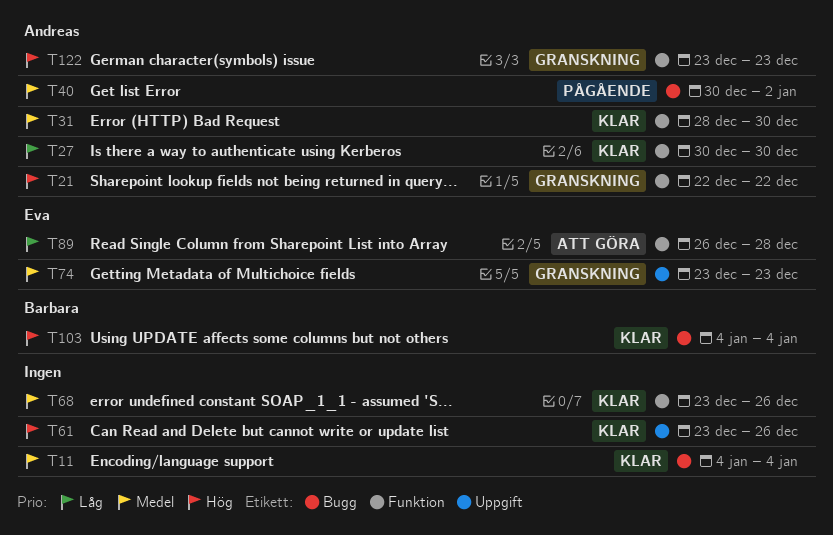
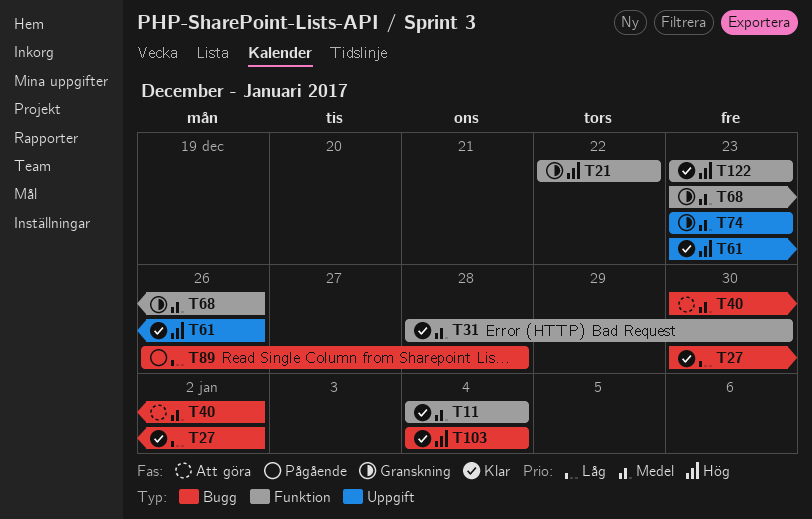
T11, label: Bugg -> Funktion
T27, label: Funktion -> Bugg
T27, due: Dec 30 -> Jan 2
T40, status: Pågående -> Att göra
T68, status: Klar -> Granskning
T89, status: Att göra -> Pågående
T89, label: Funktion -> Bugg
T122, status: Granskning -> Klar

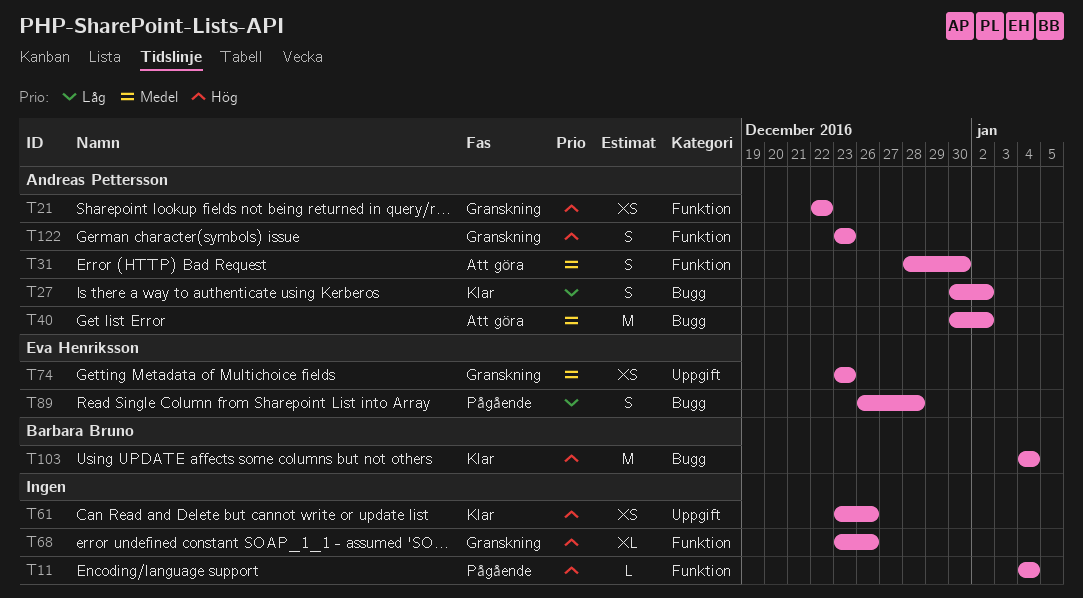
T11, status: Klar -> Pågående
T11, priority: Medel -> Hög
T31, status: Klar -> Att göra
T68, priority: Medel -> Hög
T122, status: Klar -> Granskning

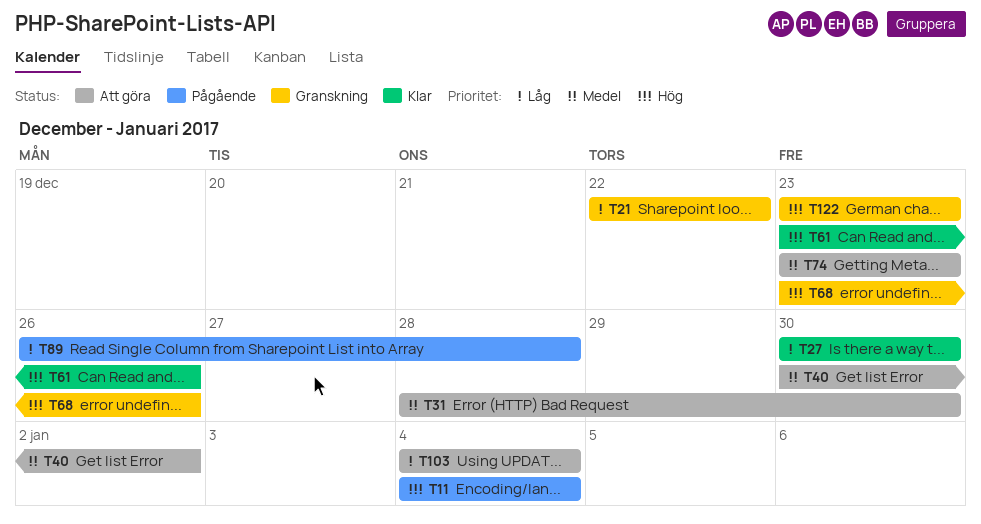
T21, priority: Hög -> Låg
T27, due: Jan 2 -> Dec 30
T74, status: Granskning -> Att göra
T103, status: Klar -> Att göra
T103, priority: Hög -> Låg

